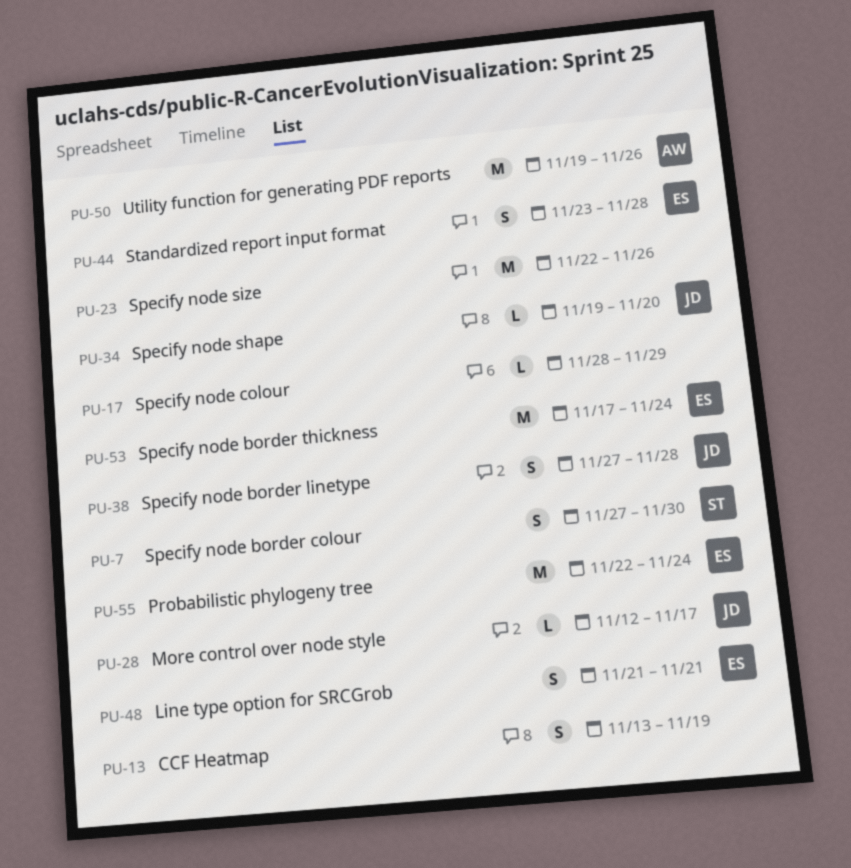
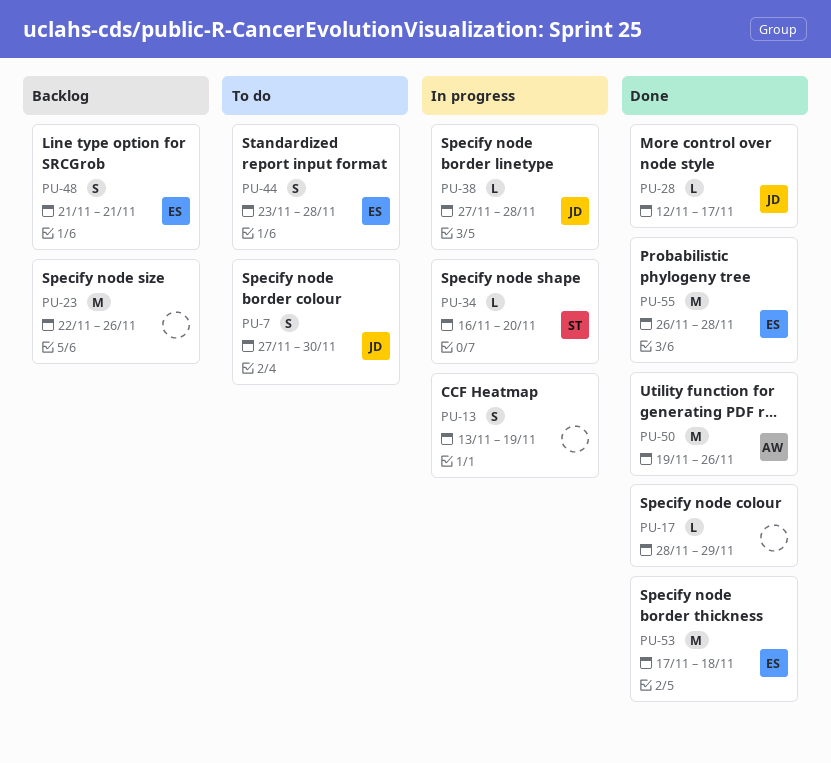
PU-7, owner: ST -> JD
PU-34, owner: JD -> ST
PU-34, start: Nov 19 -> Nov 16
PU-38, estimate: S -> L
PU-53, due: Nov 24 -> Nov 18
PU-55, start: Nov 22 -> Nov 26
PU-55, due: Nov 24 -> Nov 28

